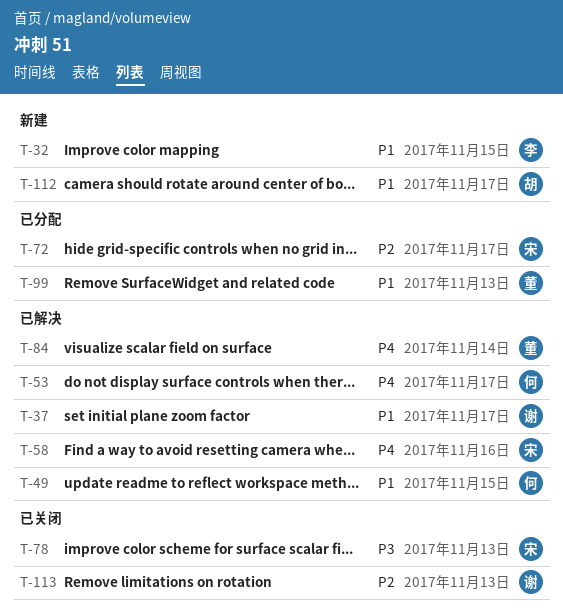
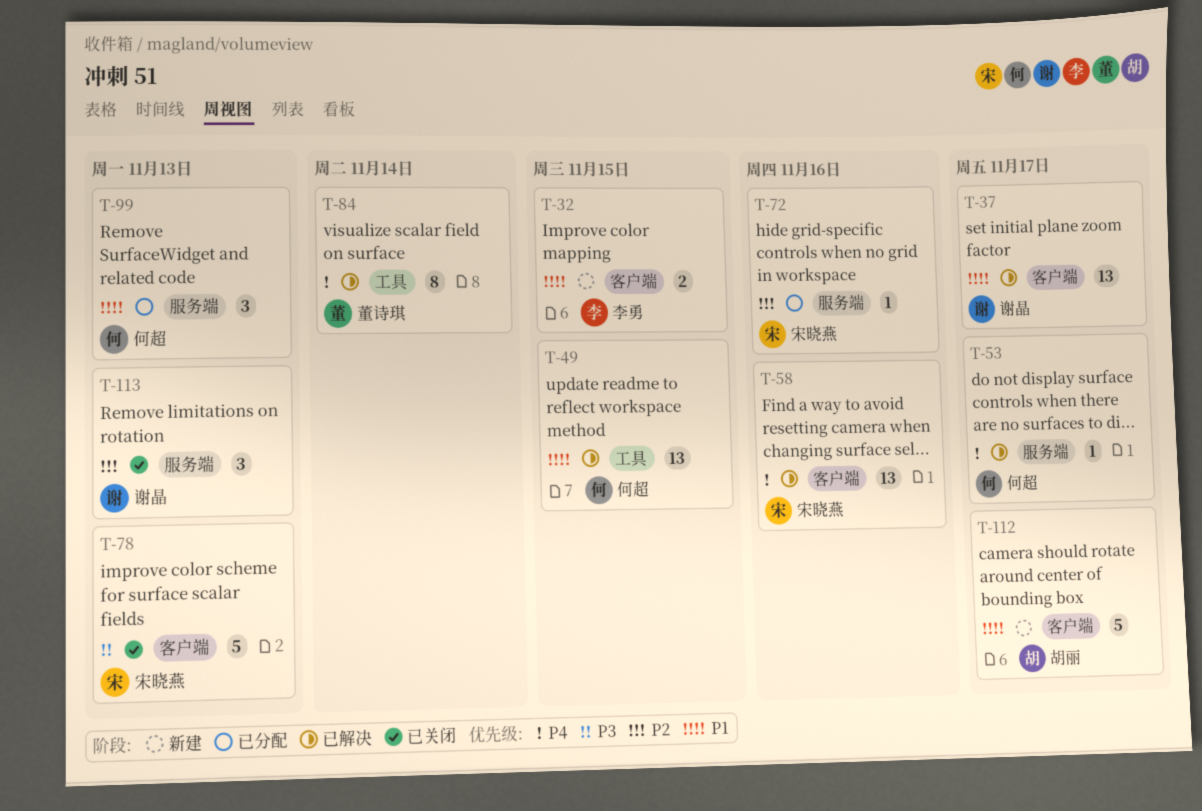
T-72, due: Nov 17 -> Nov 16
T-99, owner: 董诗琪 -> 何超

